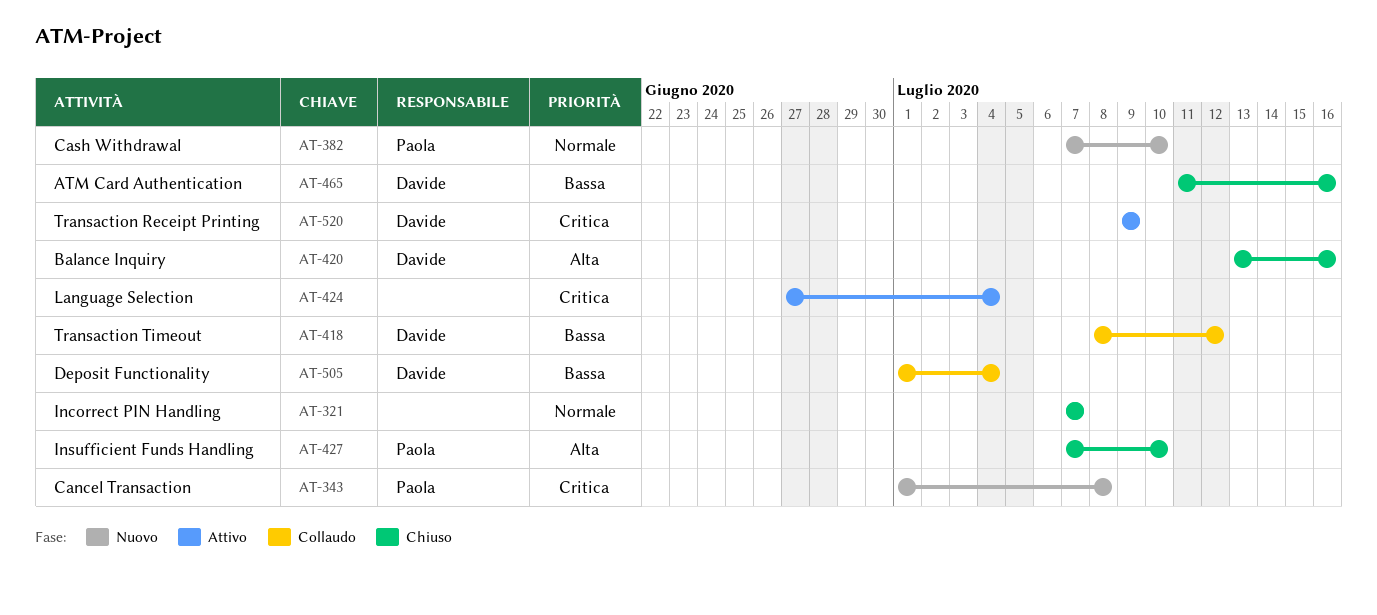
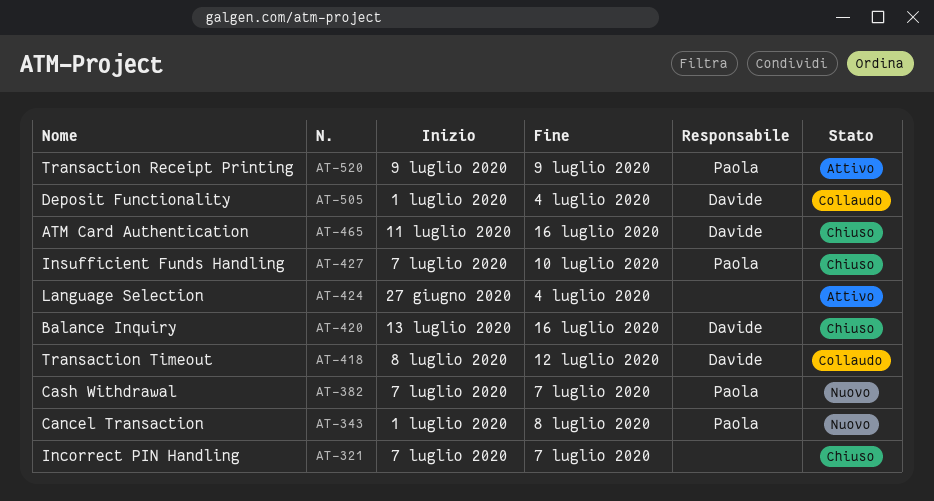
AT-382, due: Jul 10 -> Jul 7
AT-520, owner: Davide -> Paola

